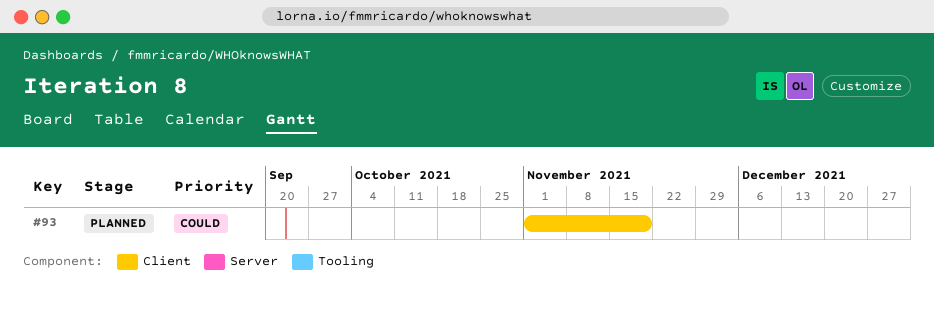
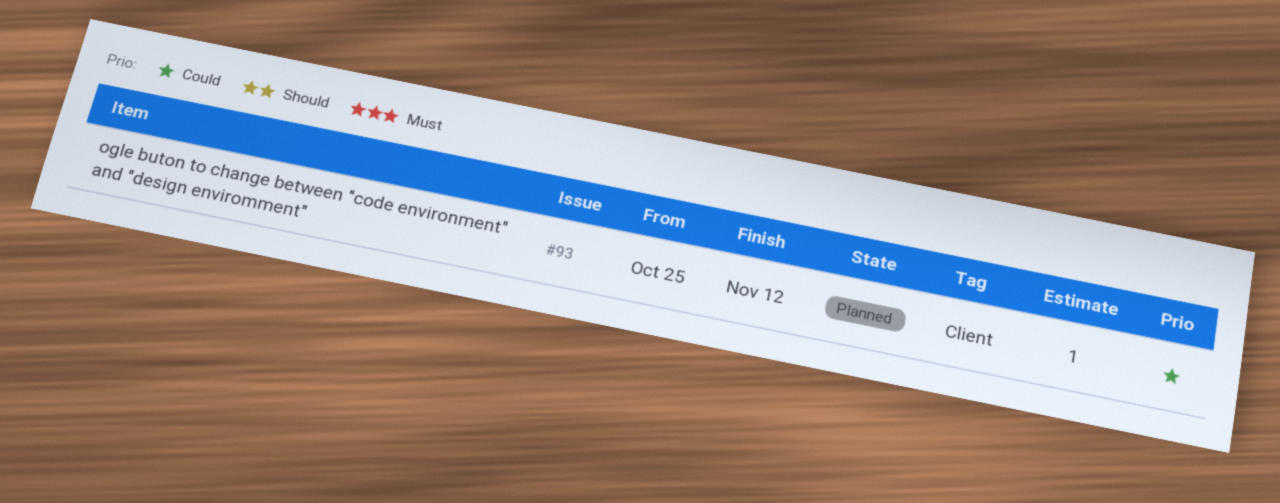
#93, start: Nov 1 -> Oct 25
#93, due: Nov 19 -> Nov 12

